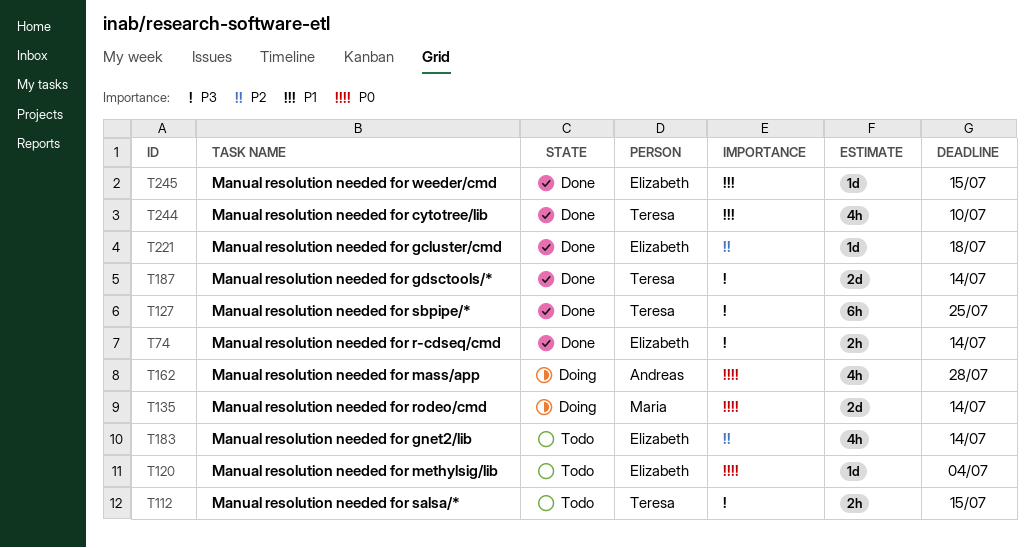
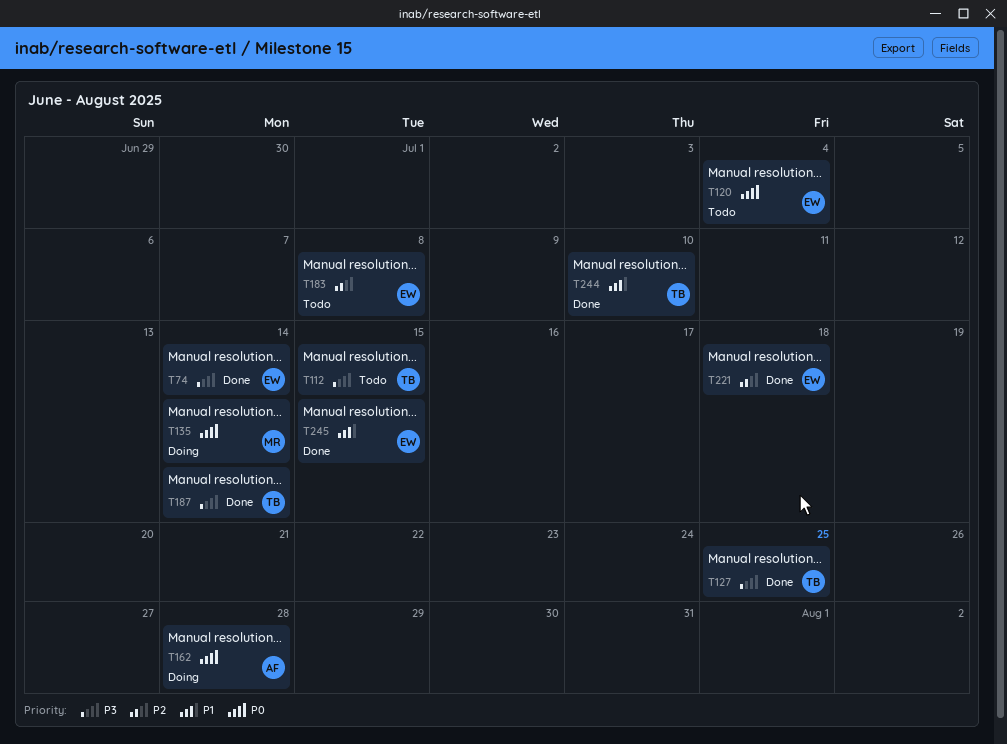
T183, due: Jul 14 -> Jul 8

